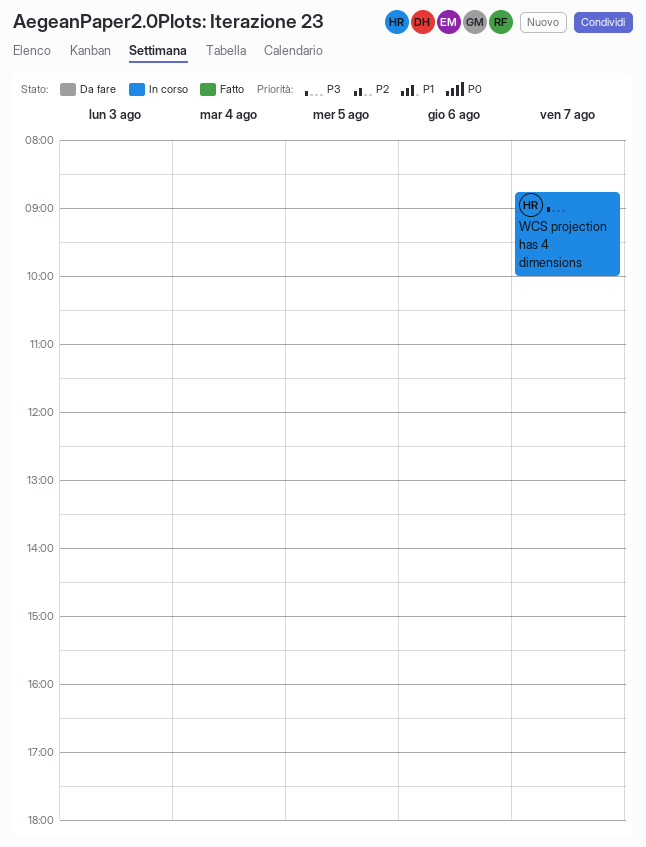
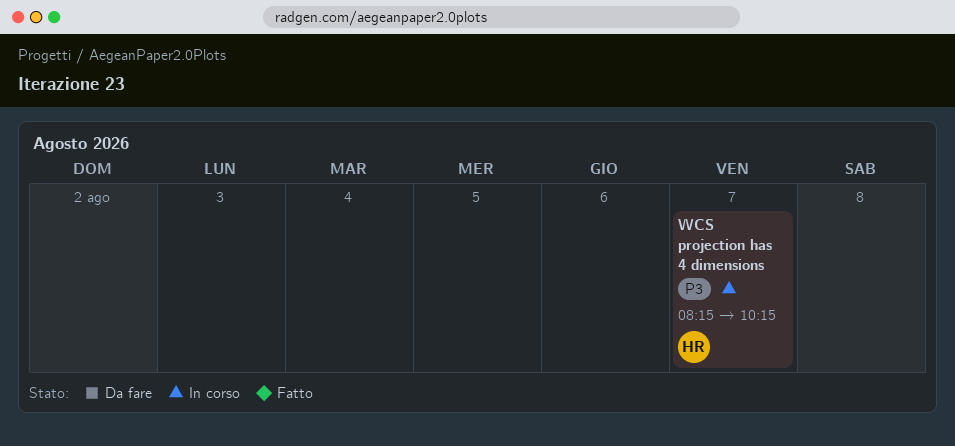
WCS projection has 4 dimensions, begins: 08:45 -> 08:15
WCS projection has 4 dimensions, ends: 10:00 -> 10:15

